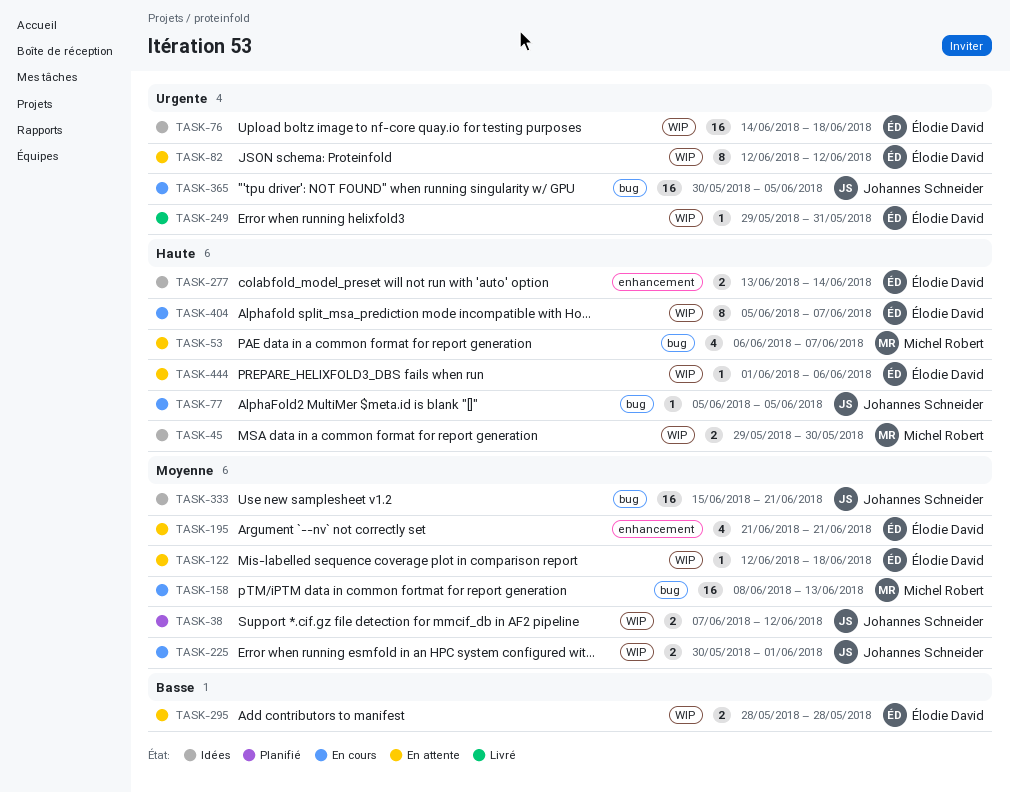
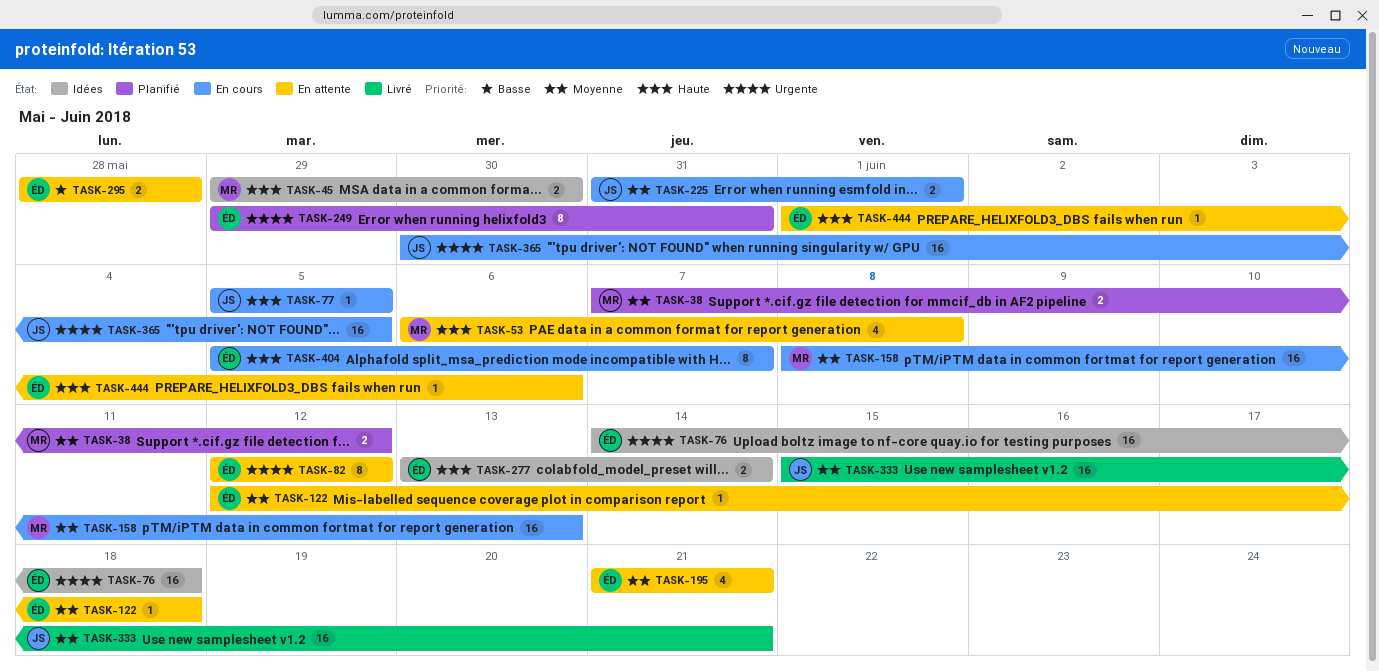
TASK-38, owner: Johannes Schneider -> Michel Robert
TASK-53, due: Jun 7 -> Jun 8
TASK-225, start: May 30 -> May 31
TASK-249, status: Livré -> Planifié
TASK-249, estimate: 1 -> 8
TASK-333, status: Idées -> Livré

